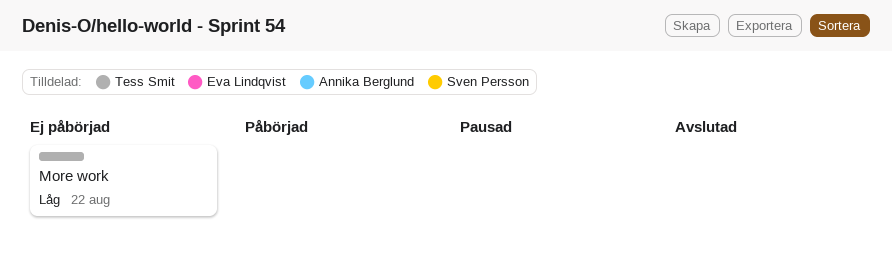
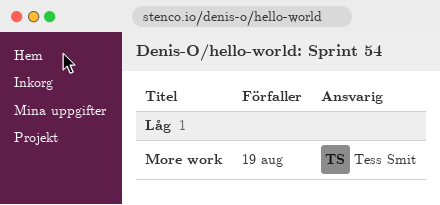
More work, due: Aug 22 -> Aug 19

